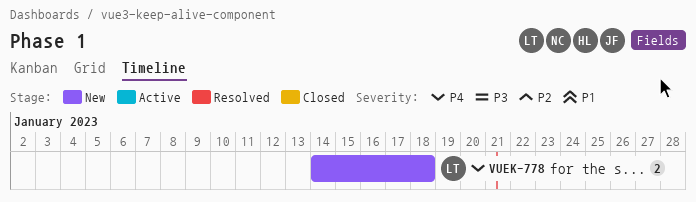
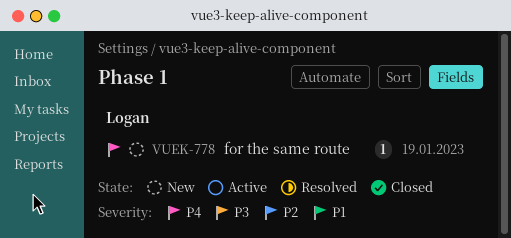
VUEK-778, estimate: 2 -> 1
VUEK-778, due: Jan 18 -> Jan 19

